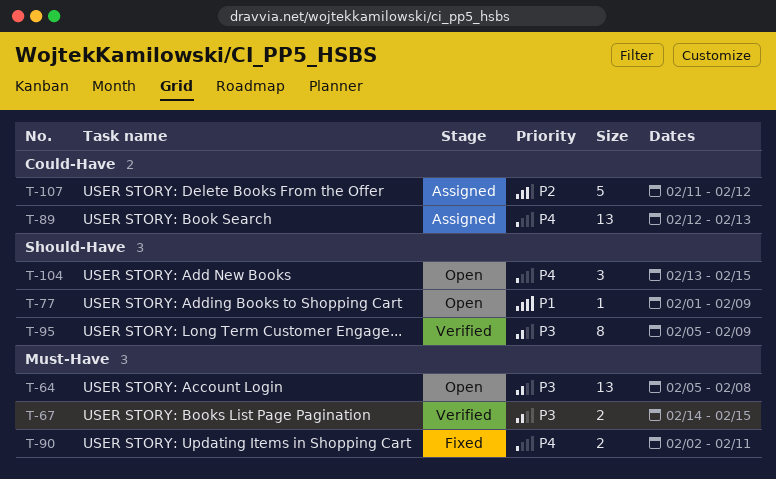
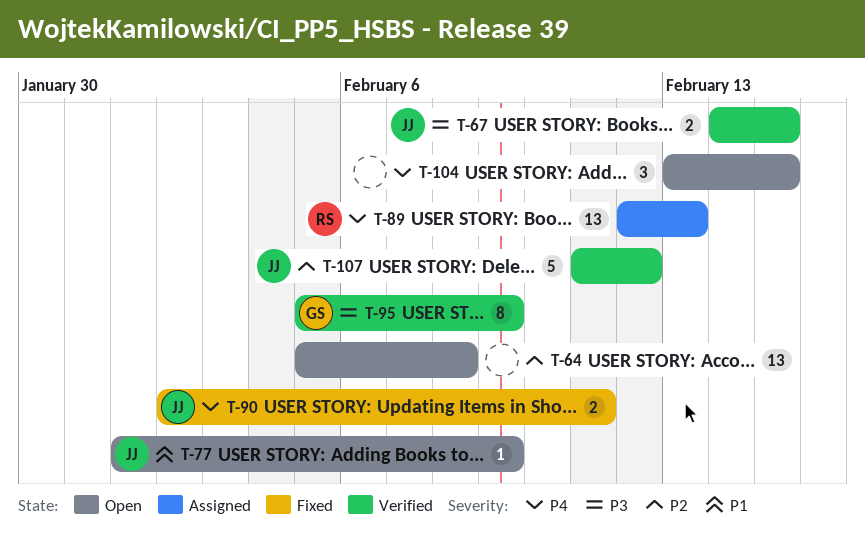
T-64, priority: P3 -> P2
T-107, status: Assigned -> Verified

